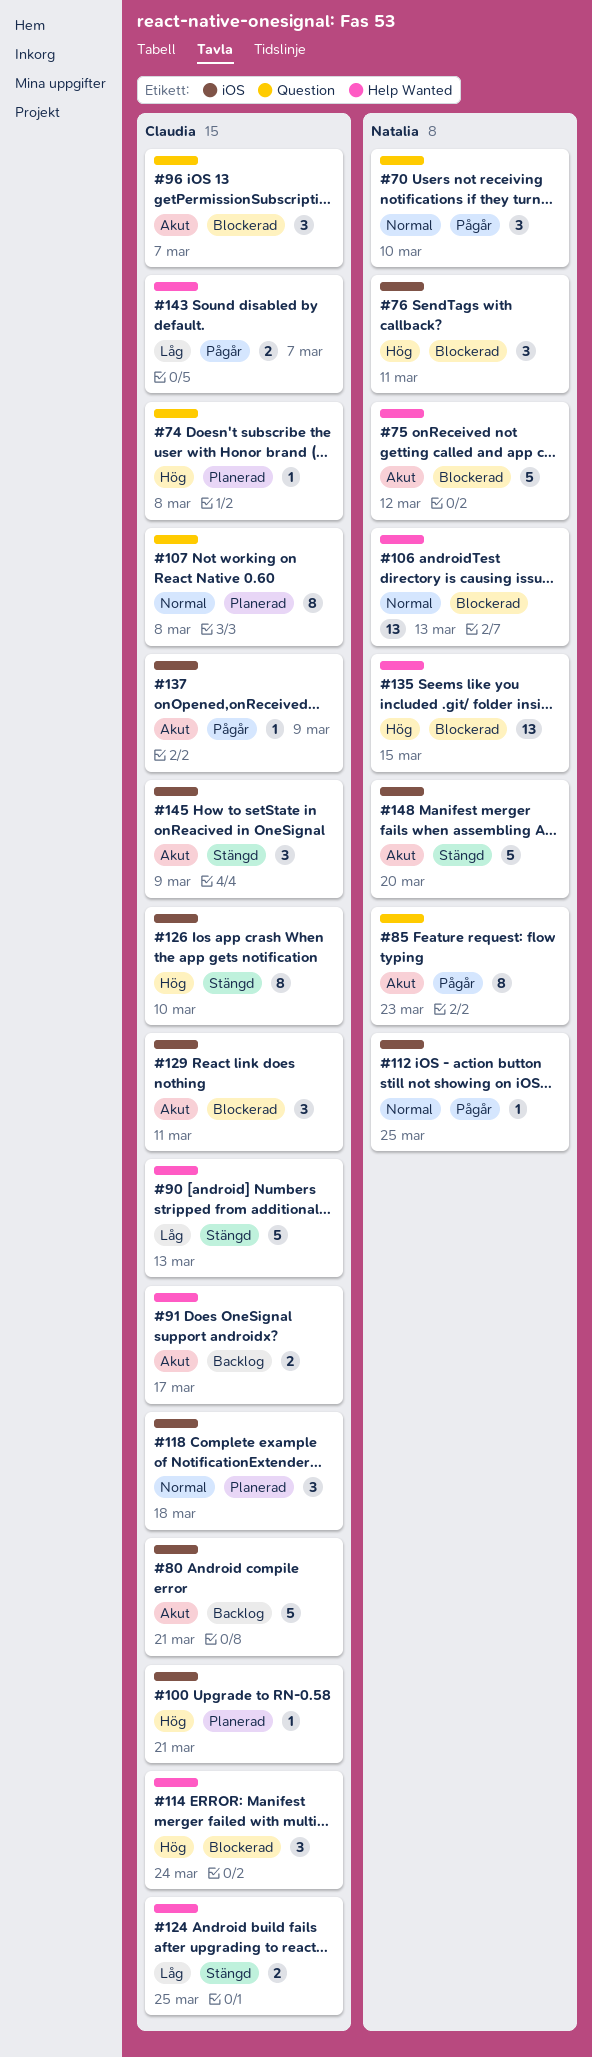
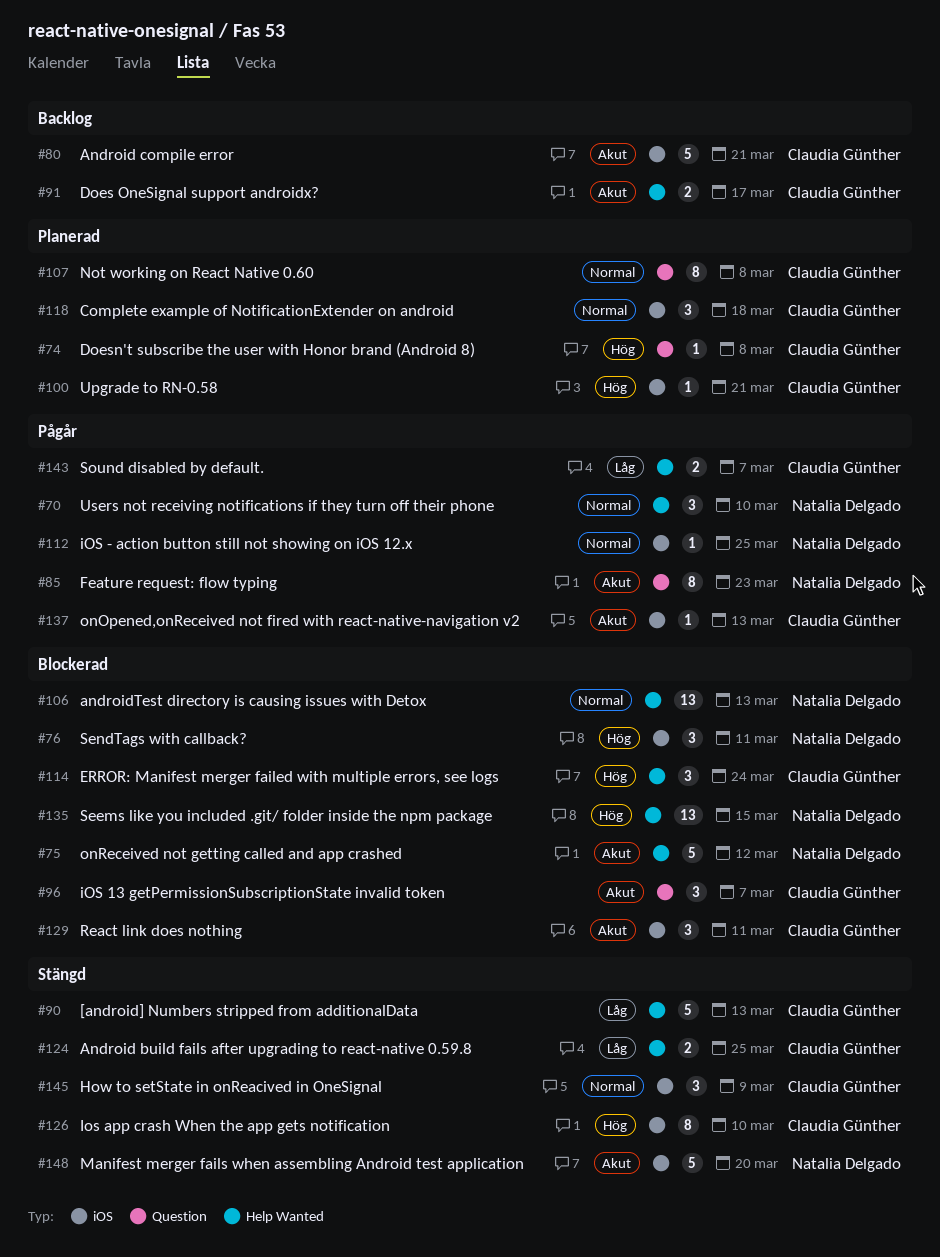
#70, label: Question -> Help Wanted
#137, due: Mar 9 -> Mar 13
#145, priority: Akut -> Normal

